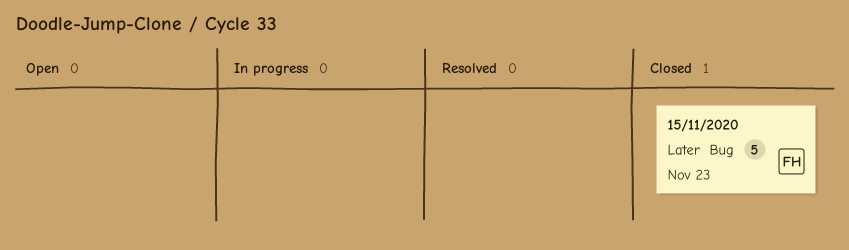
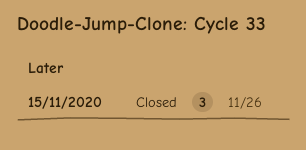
15/11/2020, estimate: 5 -> 3
15/11/2020, due: Nov 23 -> Nov 26

